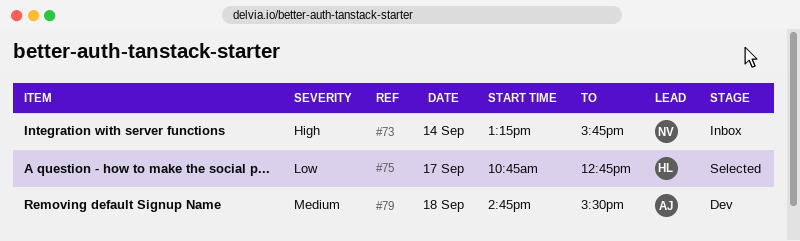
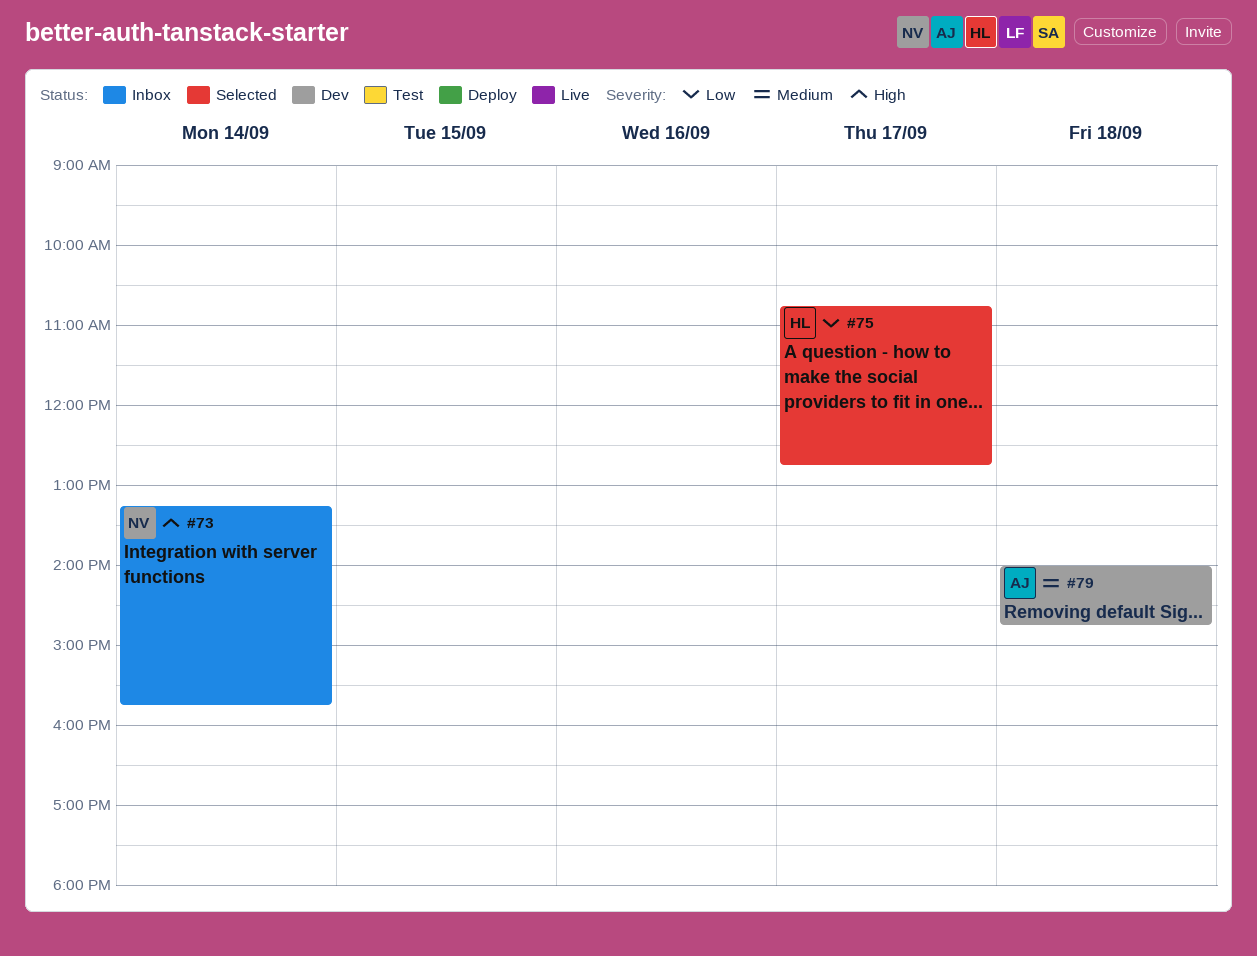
#79, begins: 14:45 -> 14:00
#79, ends: 15:30 -> 14:45

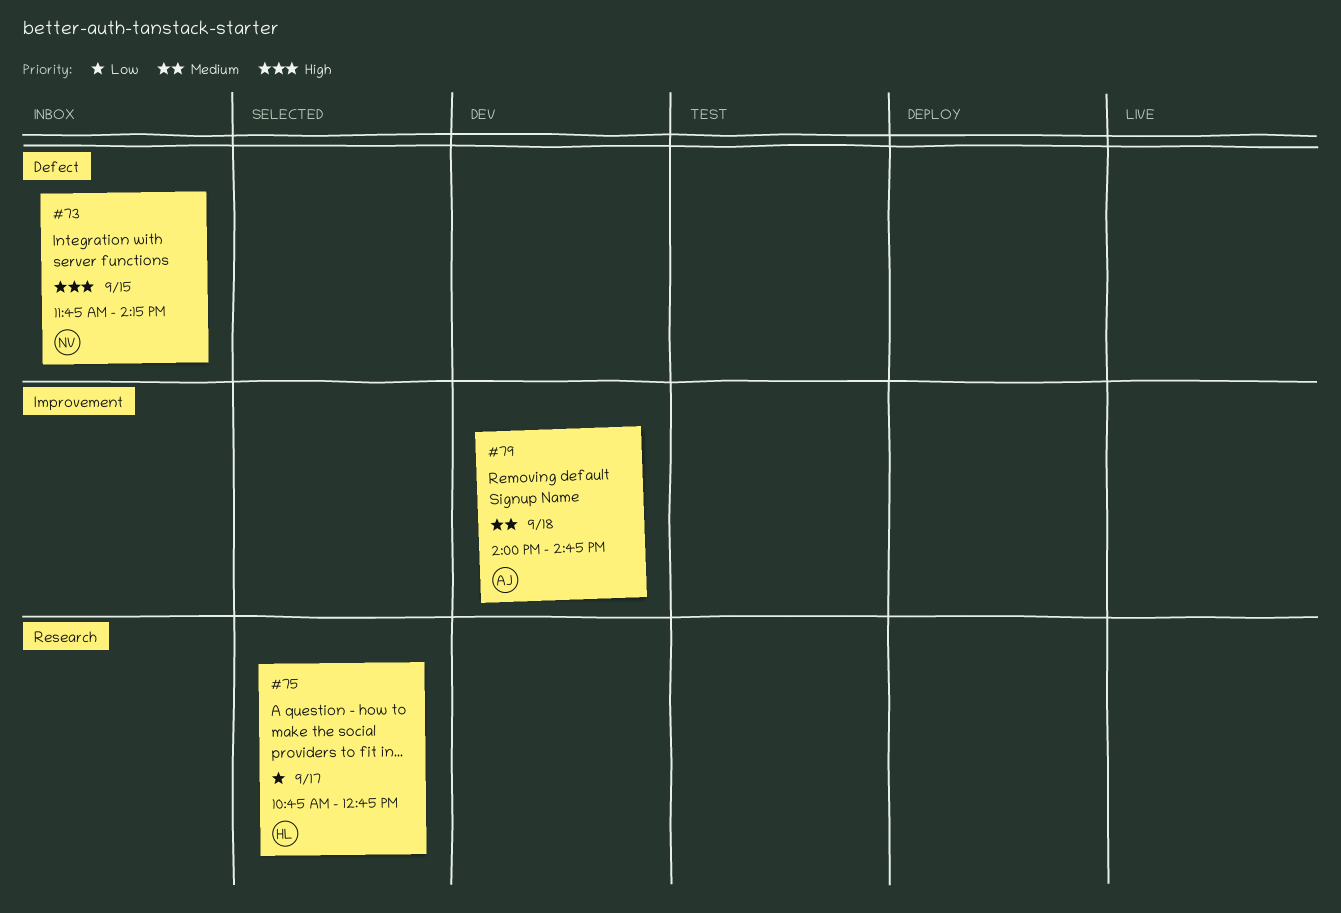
#73, day: Sep 14 -> Sep 15
#73, begins: 13:15 -> 11:45
#73, ends: 15:45 -> 14:15

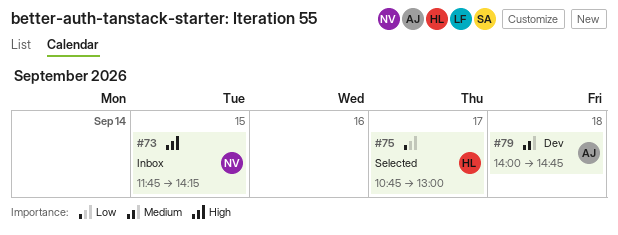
#75, ends: 12:45 -> 13:00

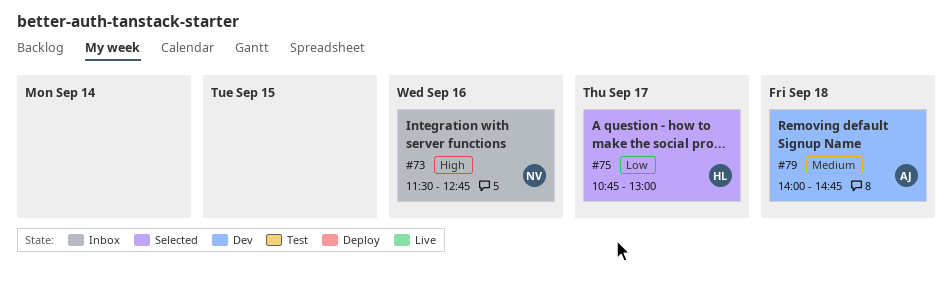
#73, day: Sep 15 -> Sep 16
#73, begins: 11:45 -> 11:30
#73, ends: 14:15 -> 12:45

